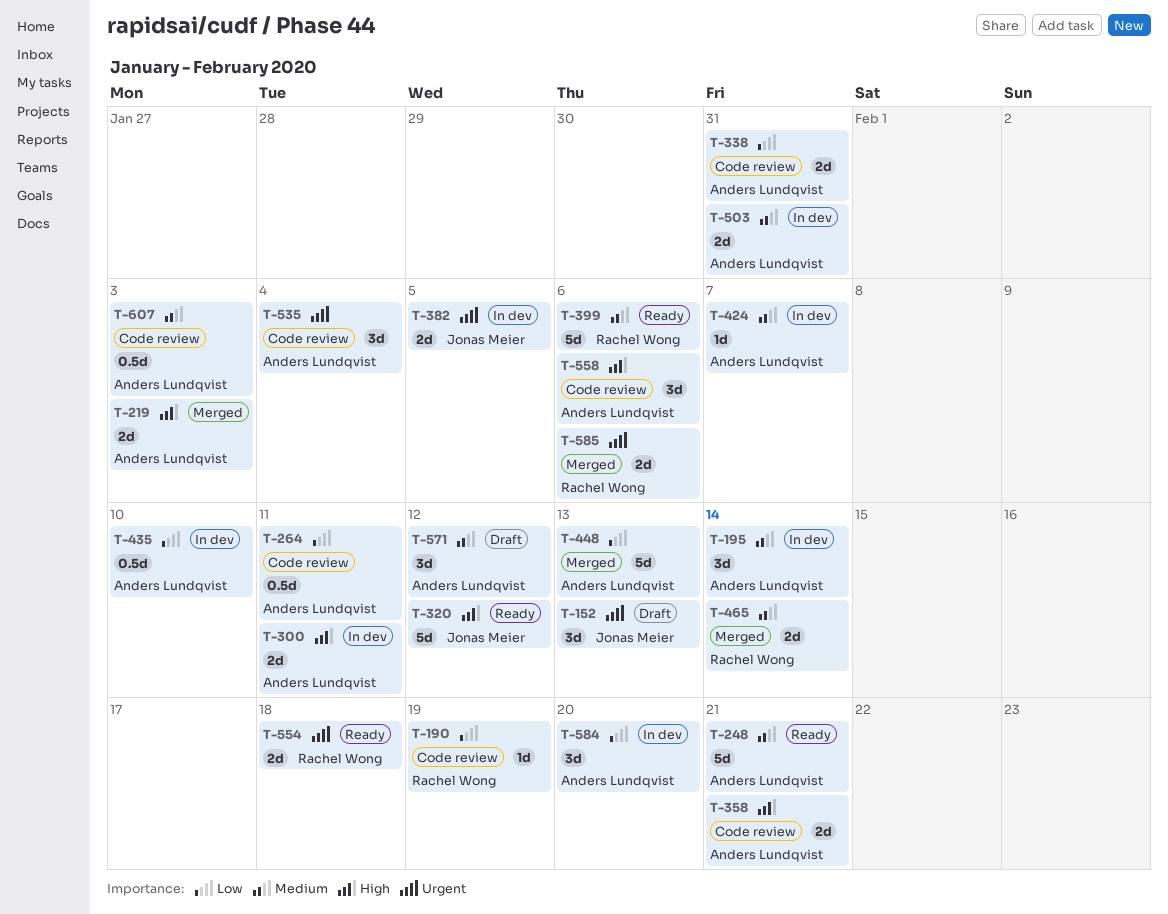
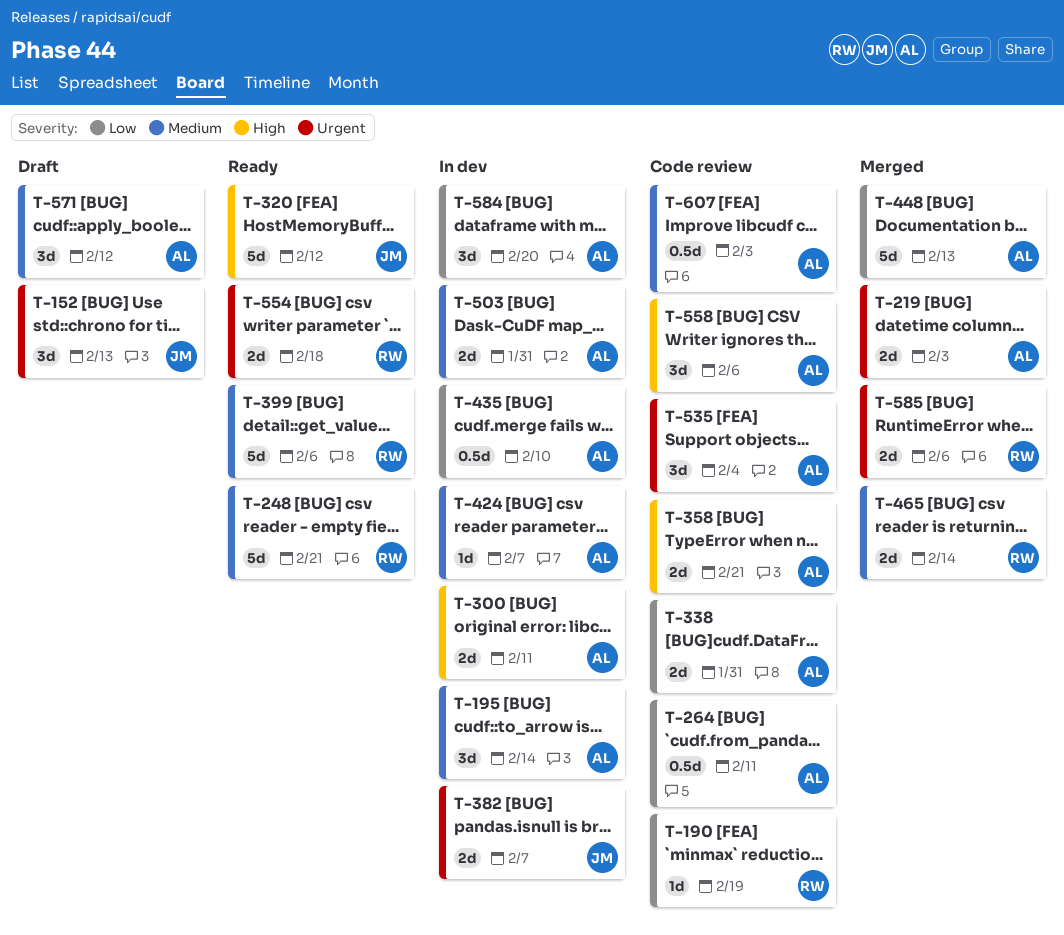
T-219, priority: High -> Urgent
T-248, owner: Anders Lundqvist -> Rachel Wong
T-382, due: Feb 5 -> Feb 7

